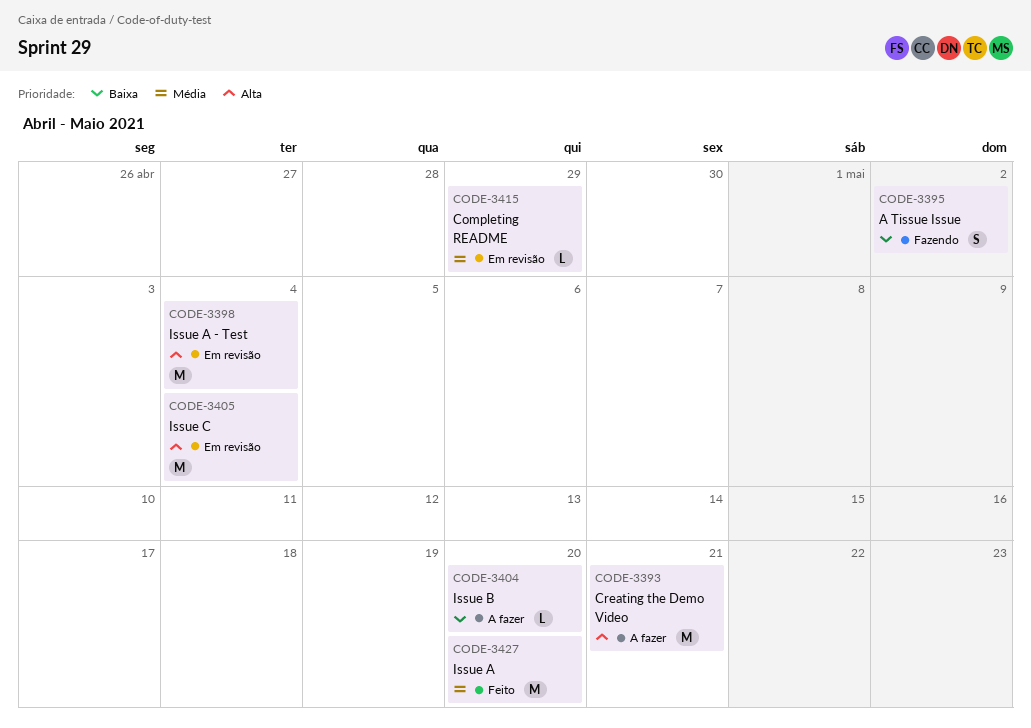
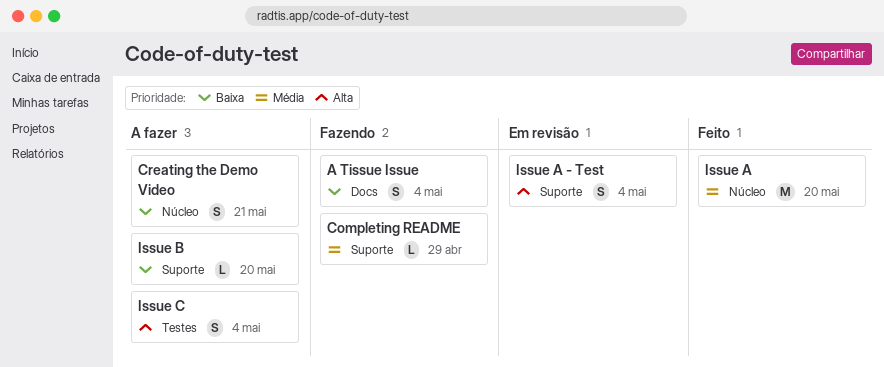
A Tissue Issue, due: May 2 -> May 4
Completing README, status: Em revisão -> Fazendo
Creating the Demo Video, priority: Alta -> Baixa
Creating the Demo Video, estimate: M -> S
Issue A - Test, estimate: M -> S
Issue C, status: Em revisão -> A fazer
Issue C, estimate: M -> S

